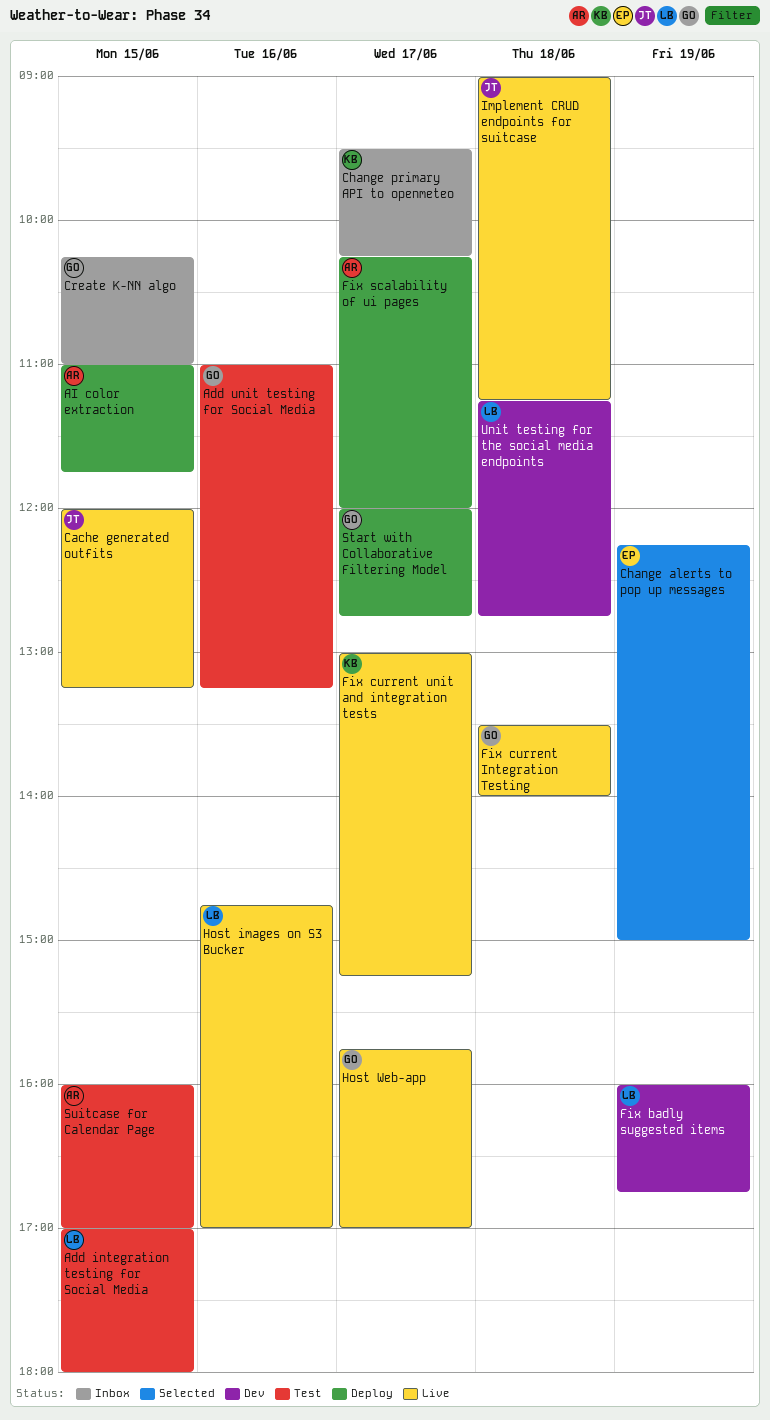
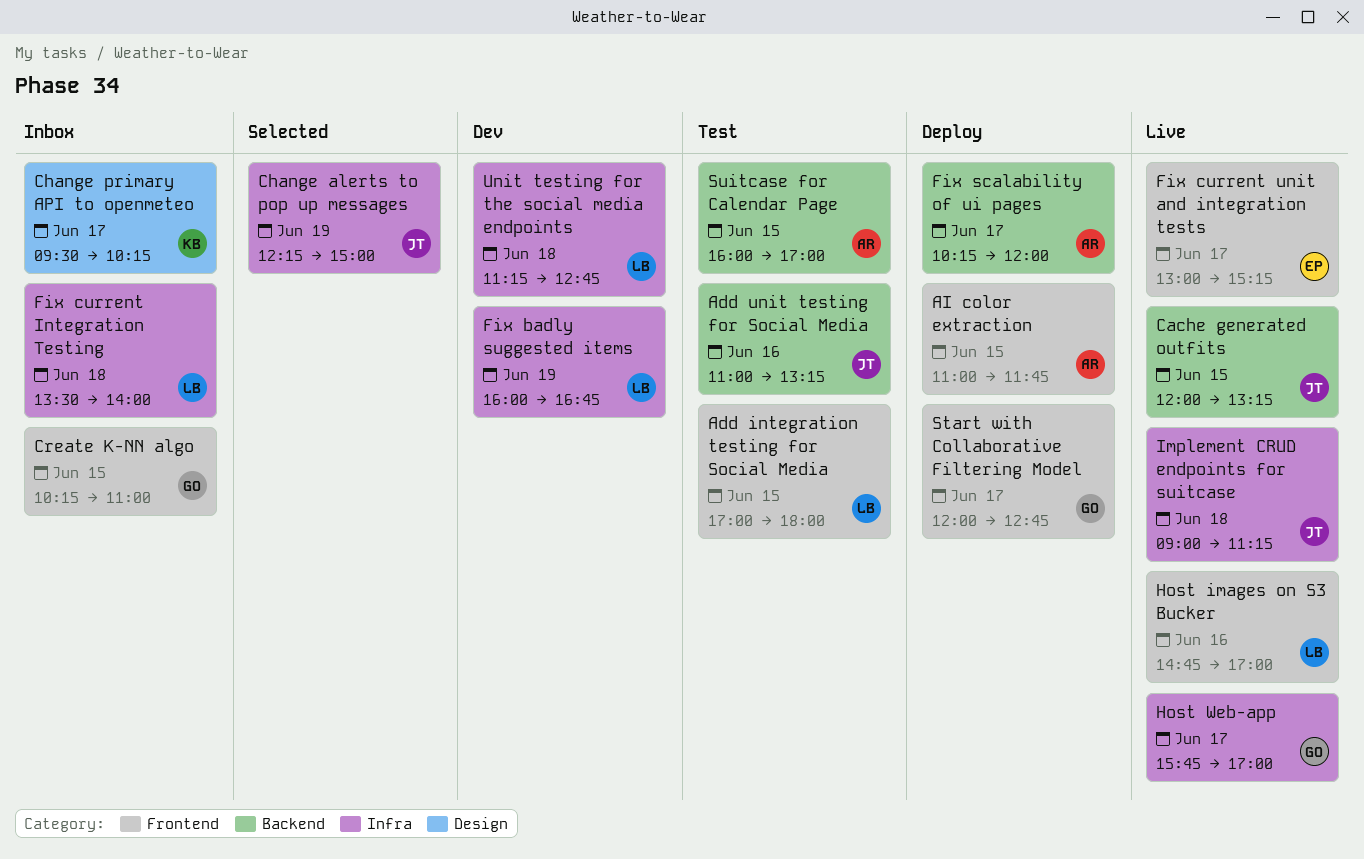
Add unit testing for Social Media, owner: GO -> JT
Change alerts to pop up messages, owner: EP -> JT
Fix current Integration Testing, status: Live -> Inbox
Fix current Integration Testing, owner: GO -> LB
Fix current unit and integration tests, owner: KB -> EP

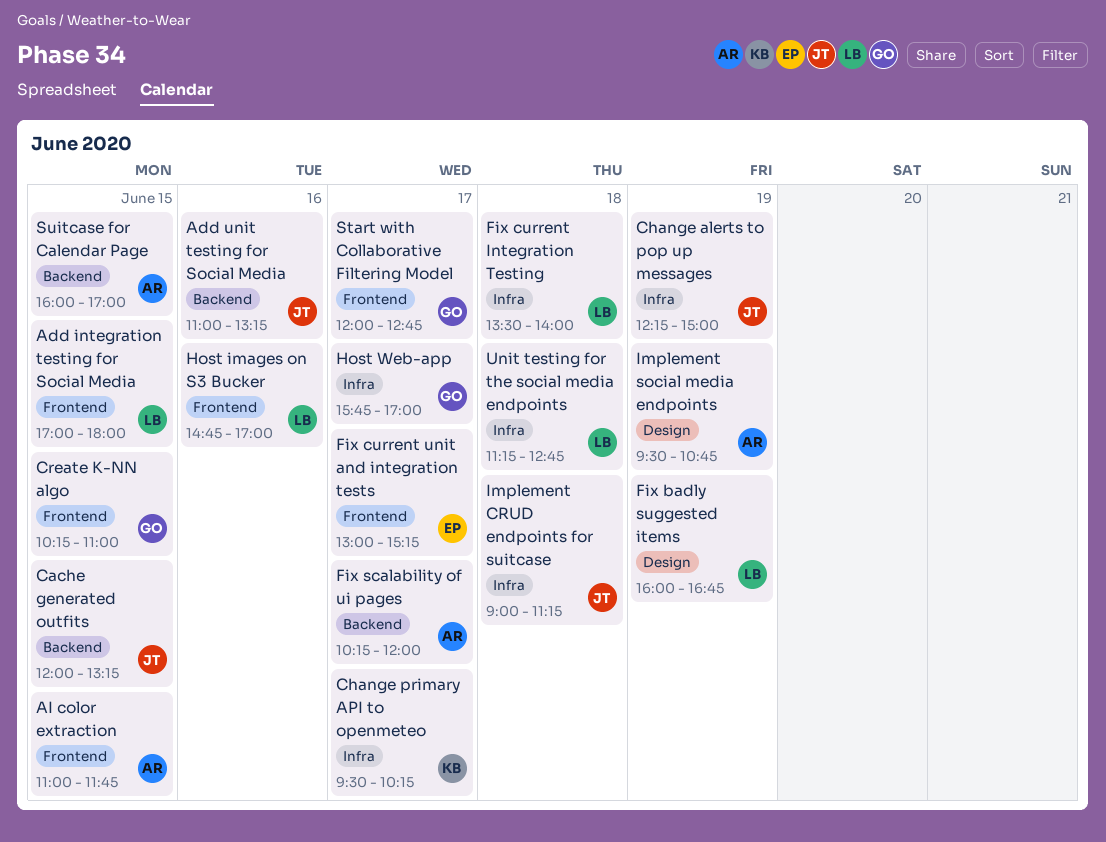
Change primary API to openmeteo, label: Design -> Infra
Fix badly suggested items, label: Infra -> Design
Implement social media endpoints: none -> present

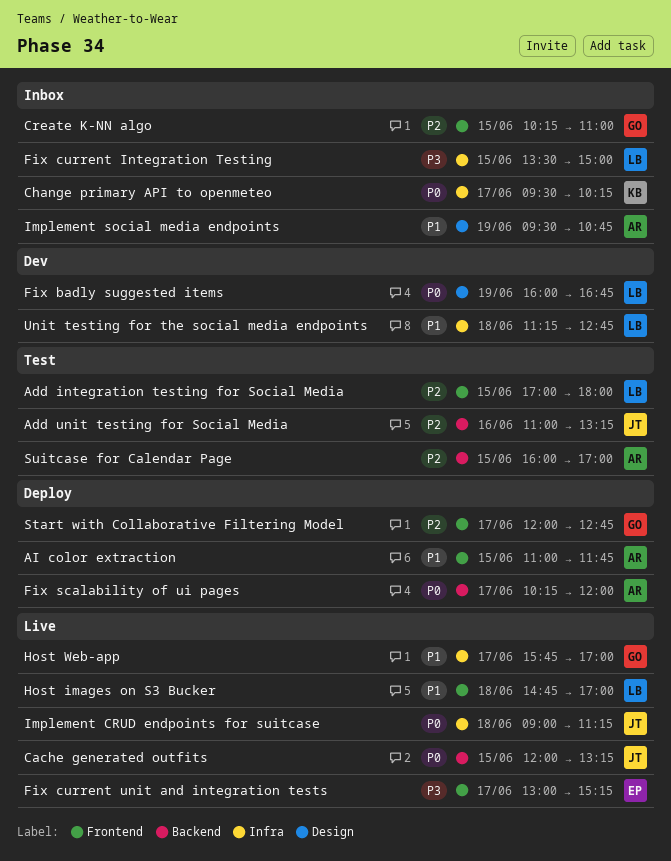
Change alerts to pop up messages: present -> none
Fix current Integration Testing, day: Jun 18 -> Jun 15
Fix current Integration Testing, ends: 14:00 -> 15:00
Host images on S3 Bucker, day: Jun 16 -> Jun 18

